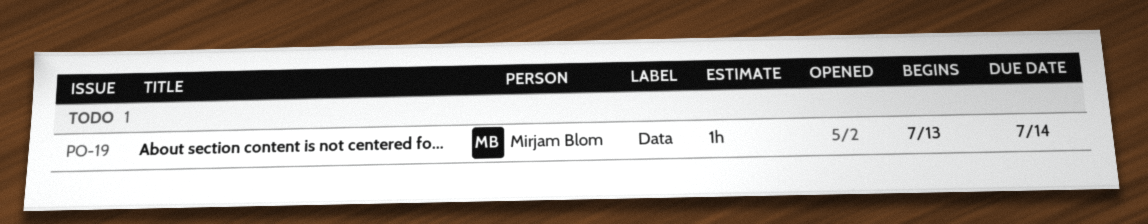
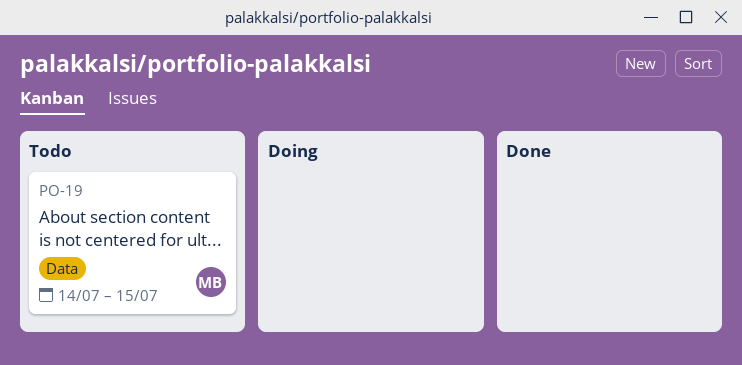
PO-19, start: Jul 13 -> Jul 14
PO-19, due: Jul 14 -> Jul 15

